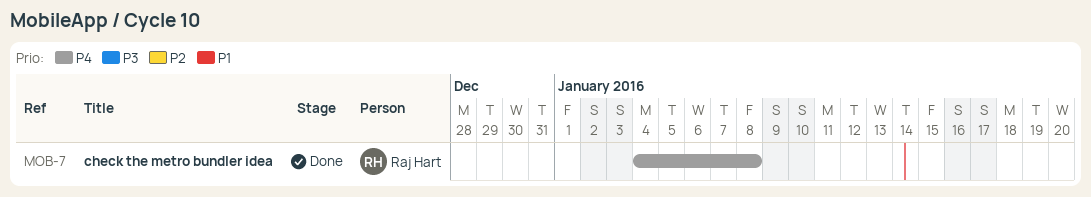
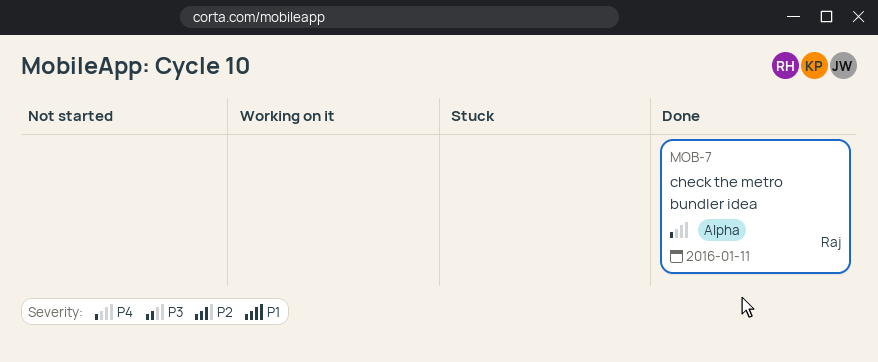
MOB-7, due: Jan 8 -> Jan 11

